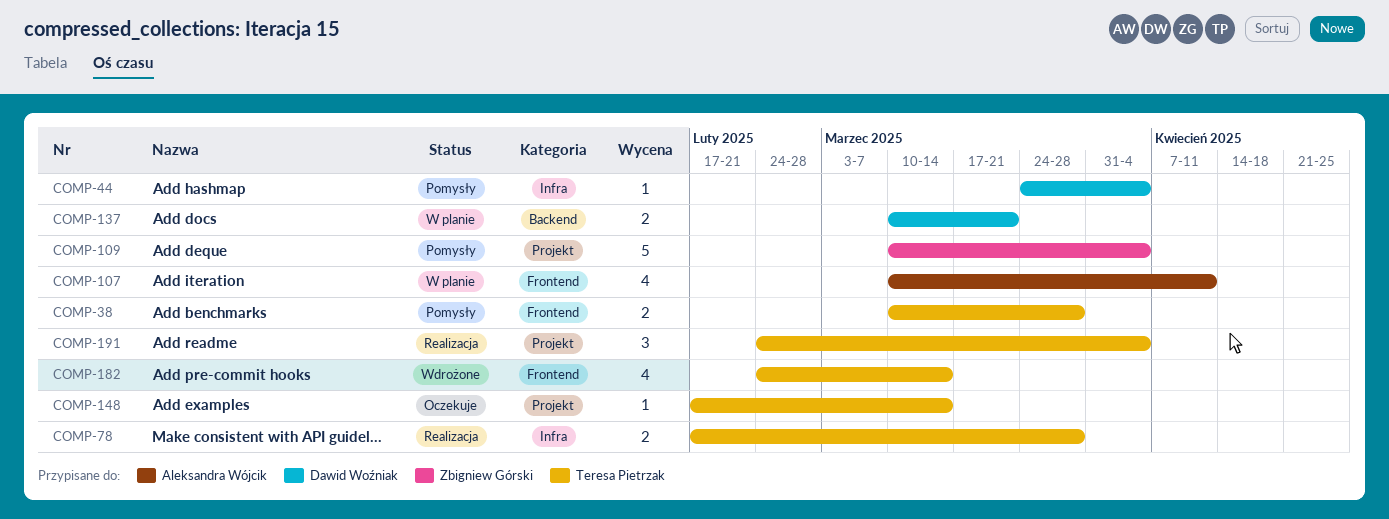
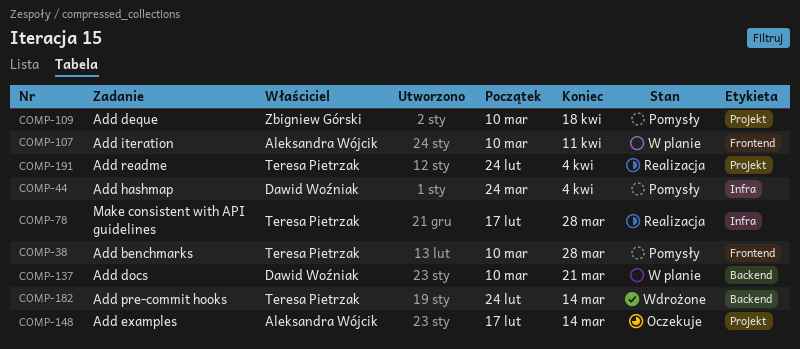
COMP-109, due: Apr 4 -> Apr 18
COMP-148, owner: Teresa Pietrzak -> Aleksandra Wójcik
COMP-182, label: Frontend -> Backend

